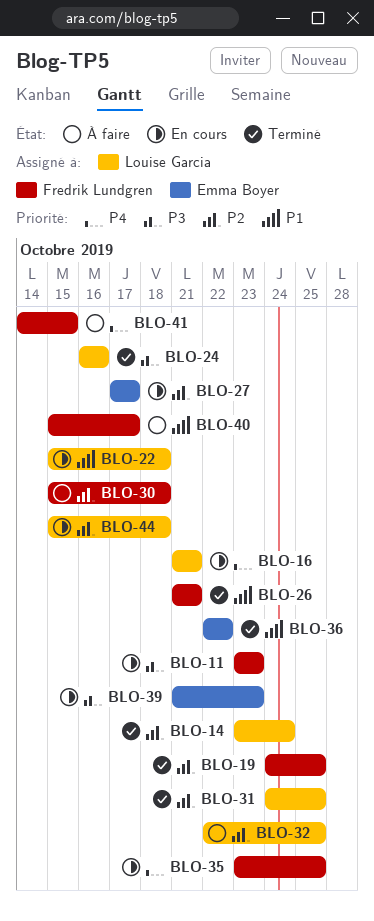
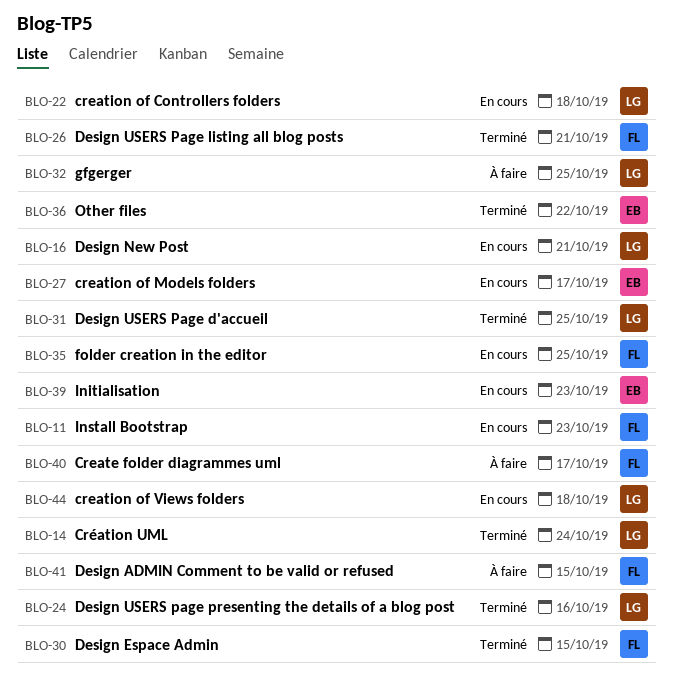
BLO-19: present -> none
BLO-30, status: À faire -> Terminé
BLO-30, due: Oct 18 -> Oct 15

